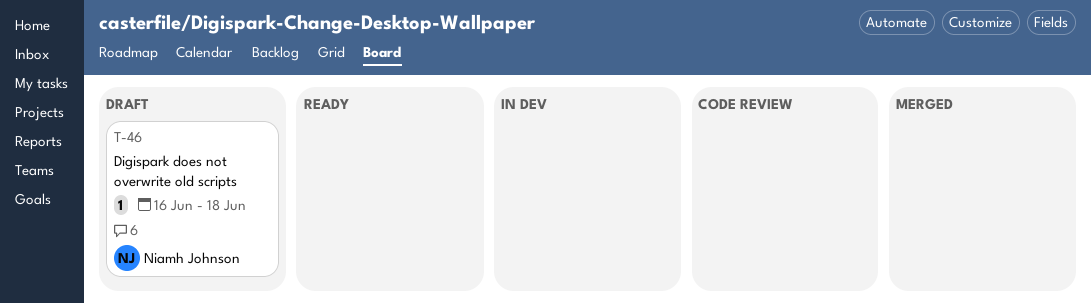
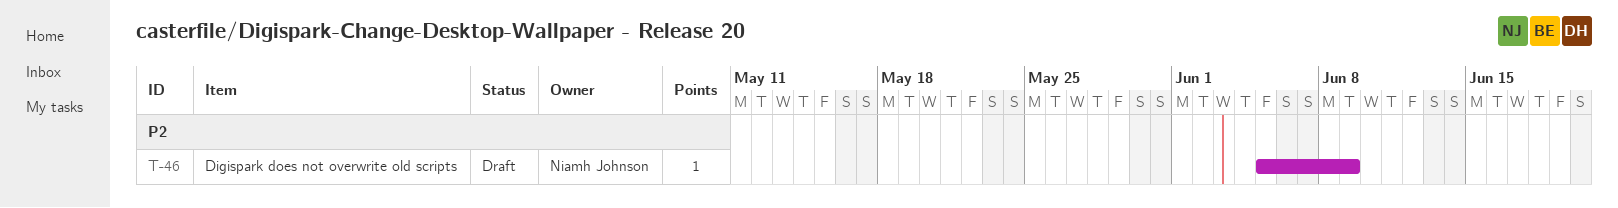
T-46, start: Jun 16 -> Jun 5
T-46, due: Jun 18 -> Jun 9

